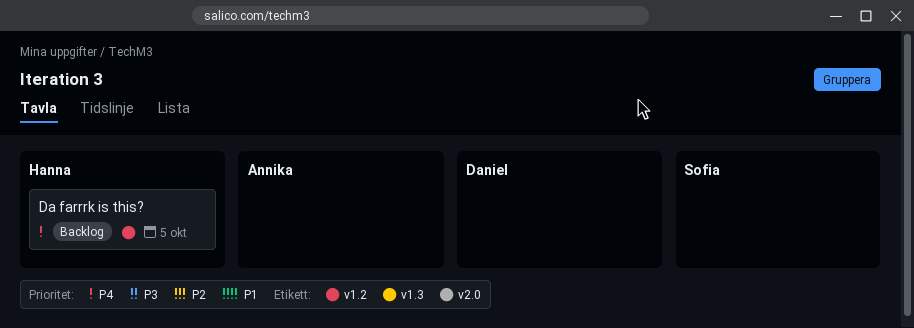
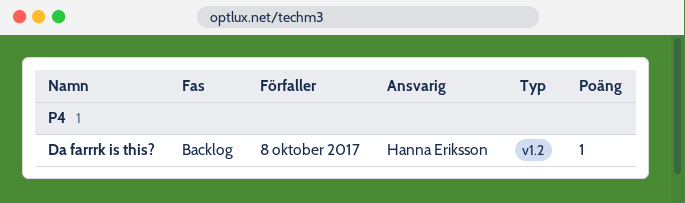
Da farrrk is this?, due: Oct 5 -> Oct 8

